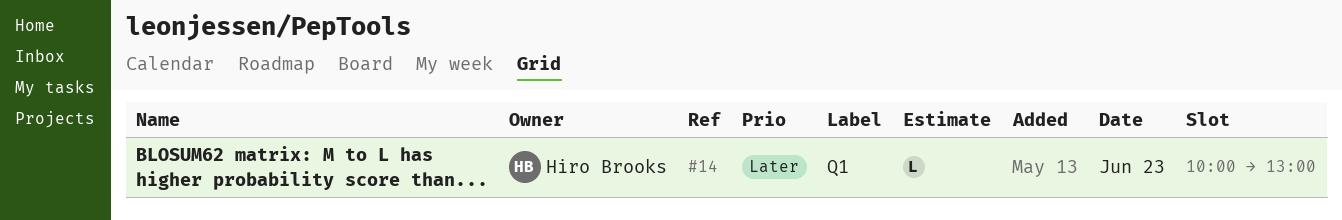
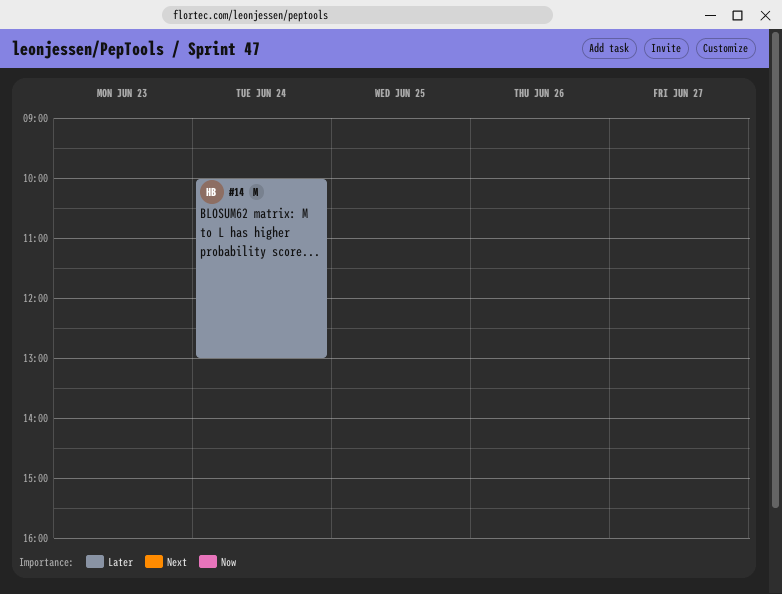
#14, estimate: L -> M
#14, day: Jun 23 -> Jun 24

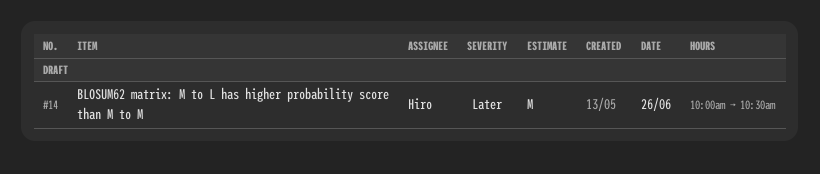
#14, day: Jun 24 -> Jun 26
#14, ends: 13:00 -> 10:30

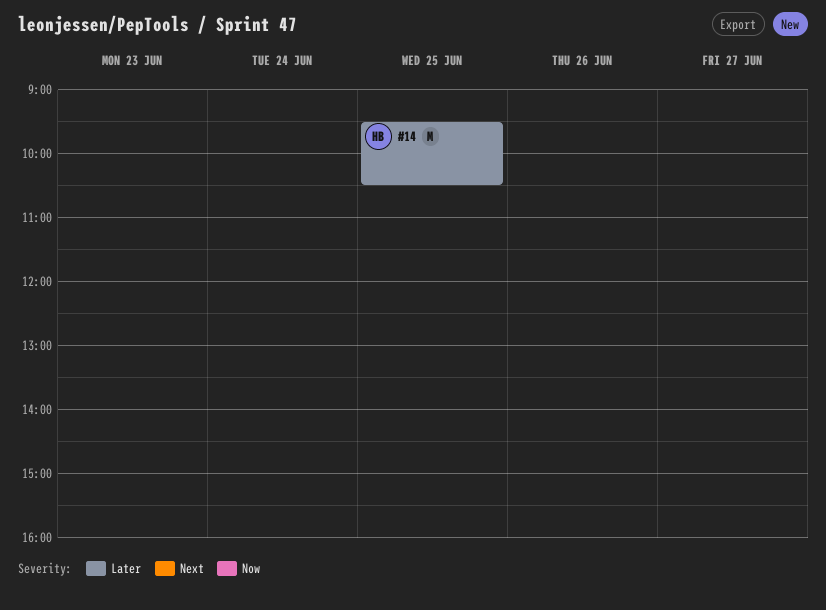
#14, day: Jun 26 -> Jun 25
#14, begins: 10:00 -> 09:30

